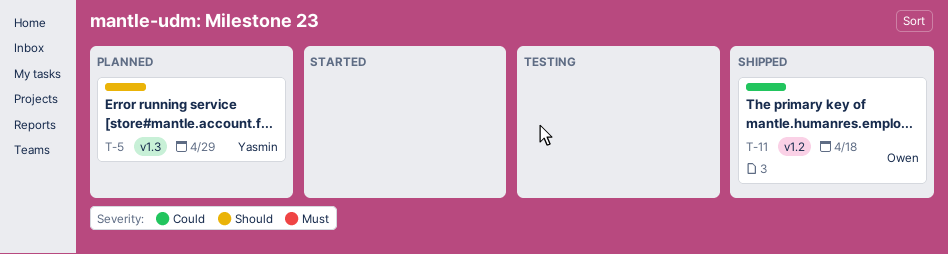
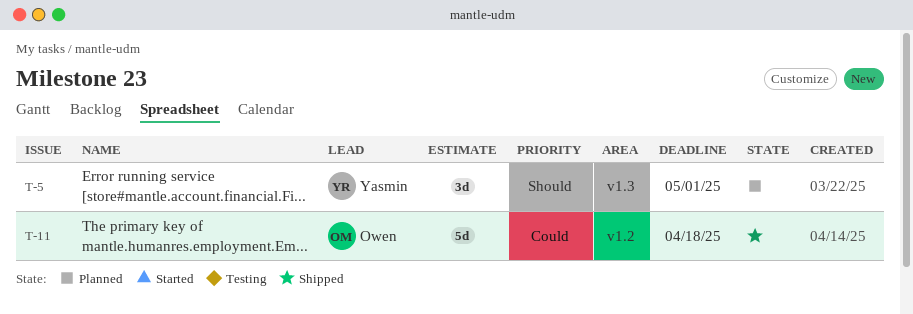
T-5, due: Apr 29 -> May 1

